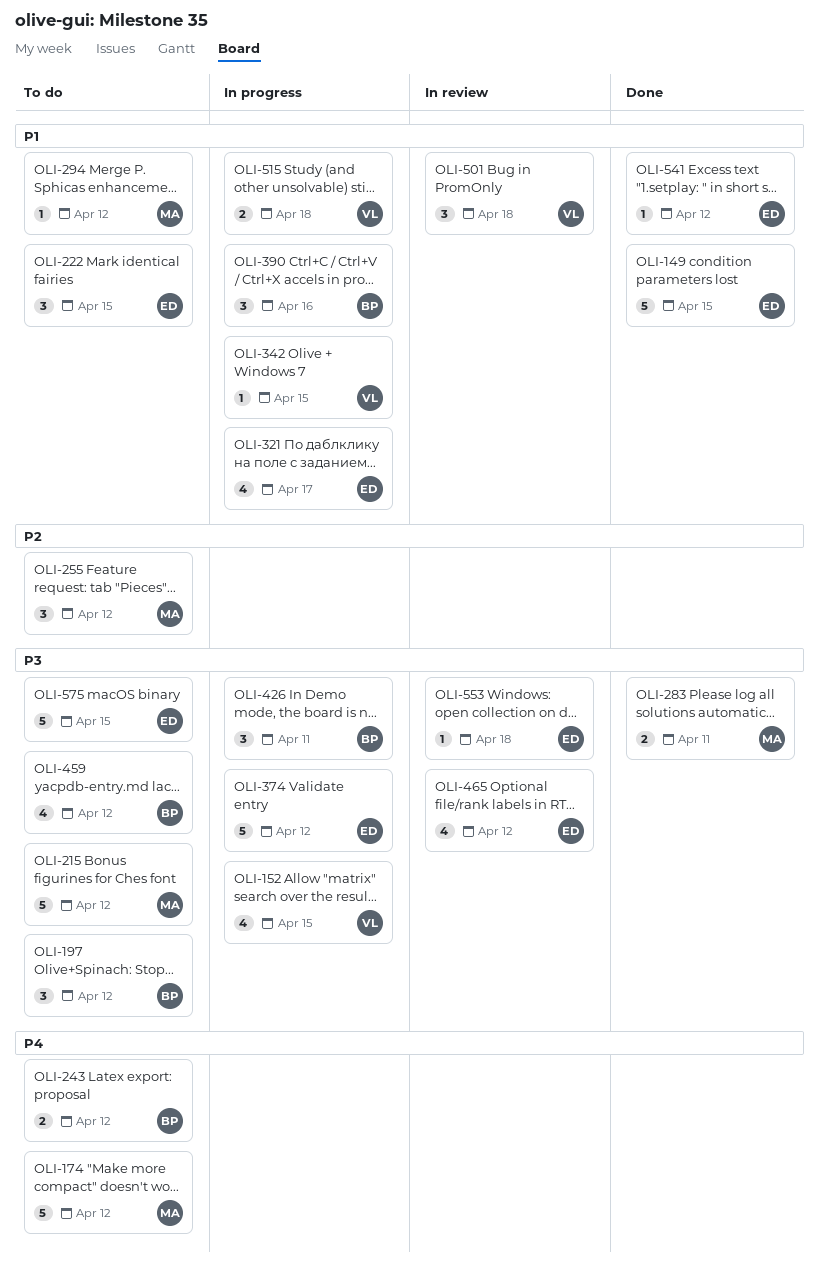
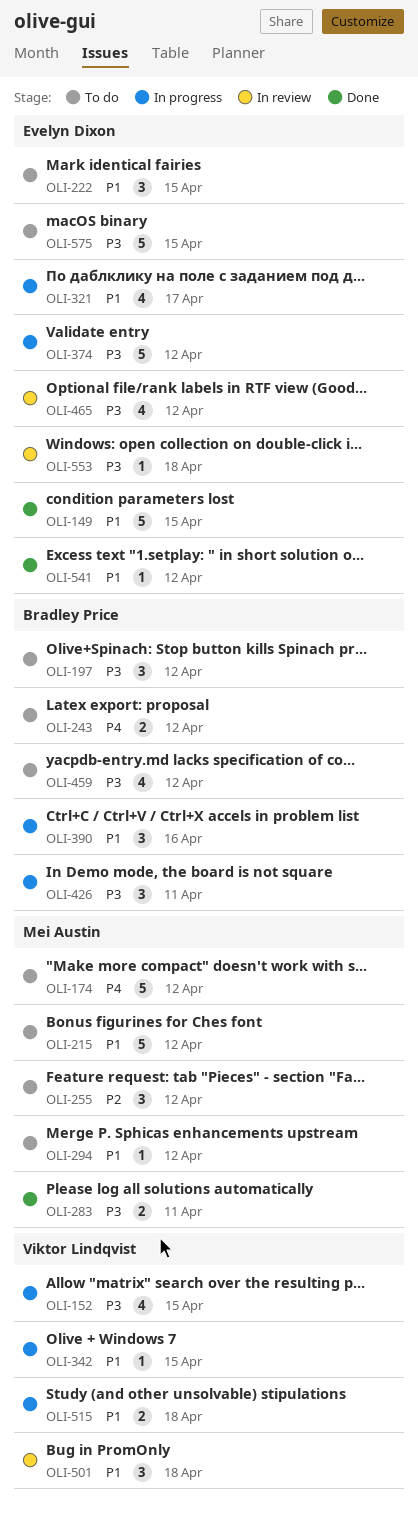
OLI-215, priority: P3 -> P1

